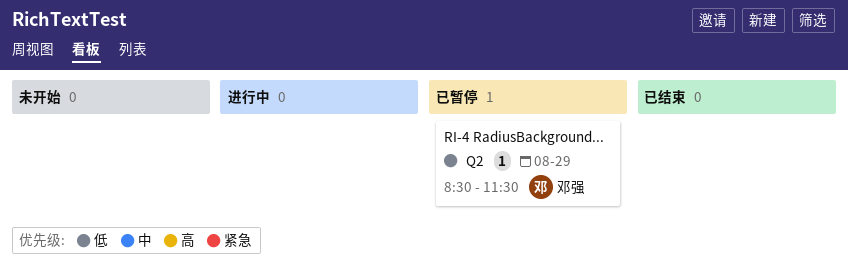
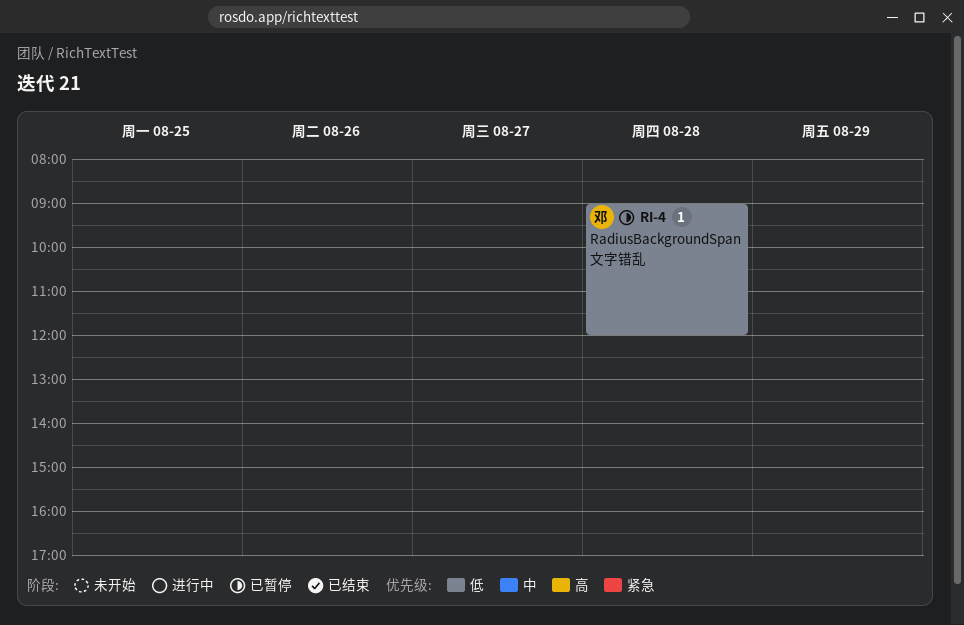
RI-4, day: Aug 29 -> Aug 28
RI-4, begins: 08:30 -> 09:00
RI-4, ends: 11:30 -> 12:00

